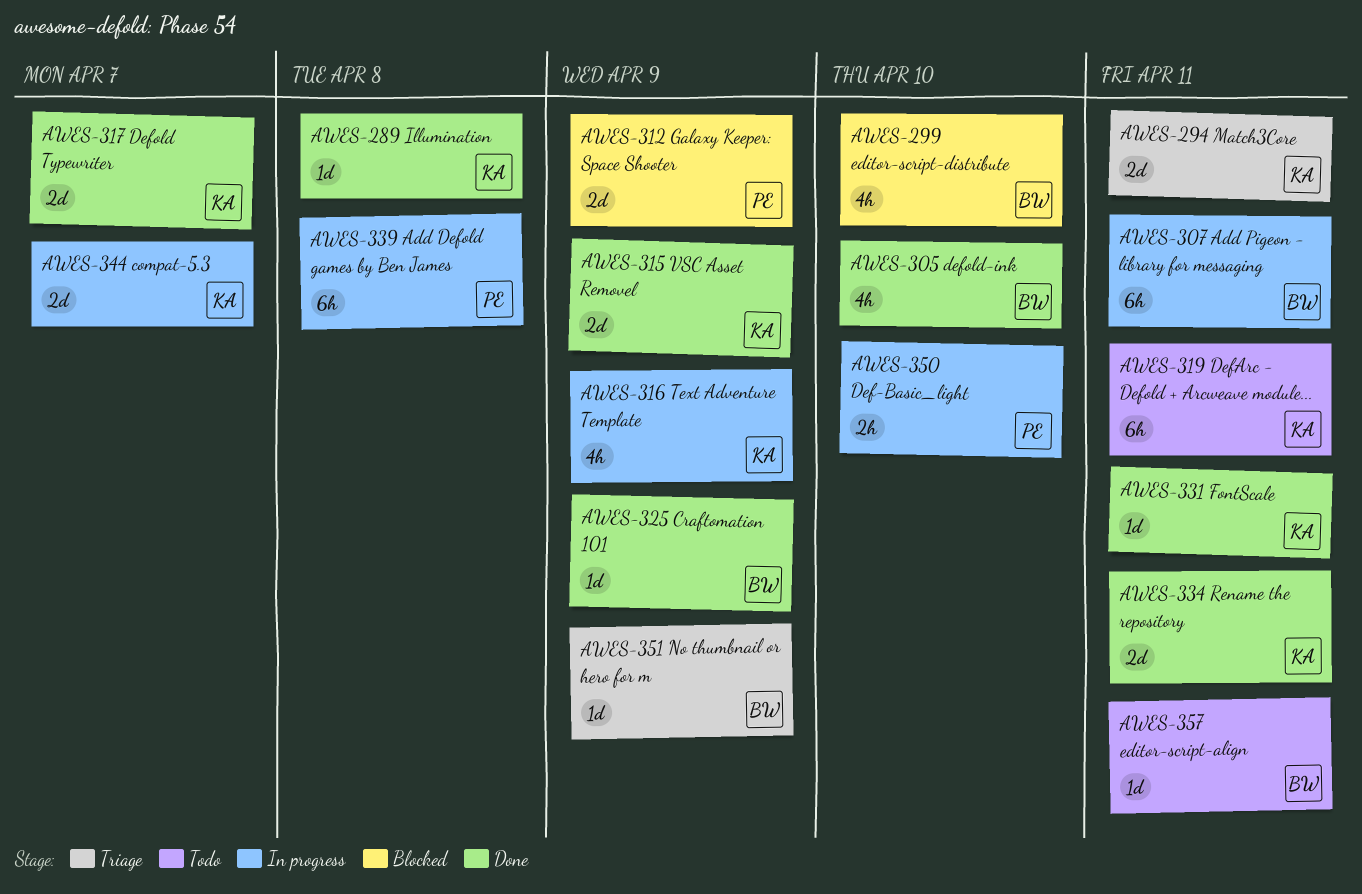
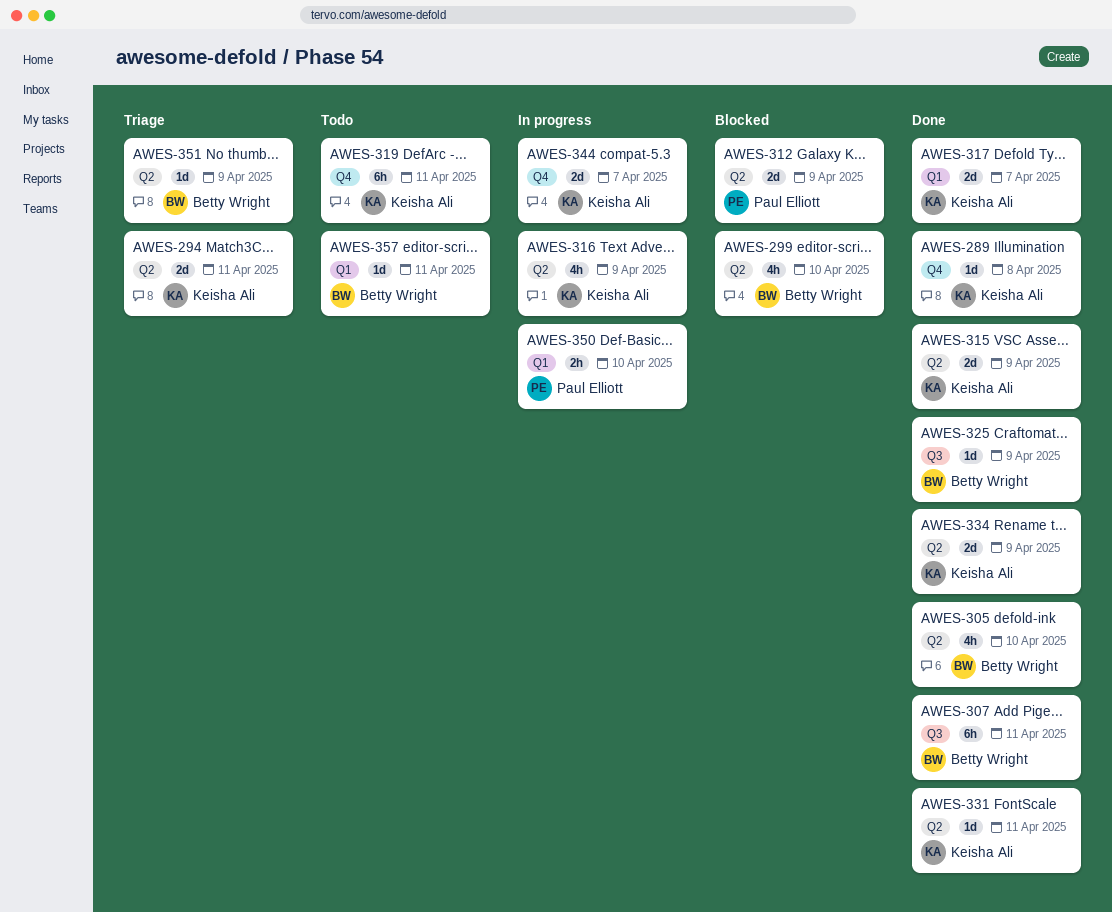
AWES-307, status: In progress -> Done
AWES-334, due: Apr 11 -> Apr 9
AWES-339: present -> none

